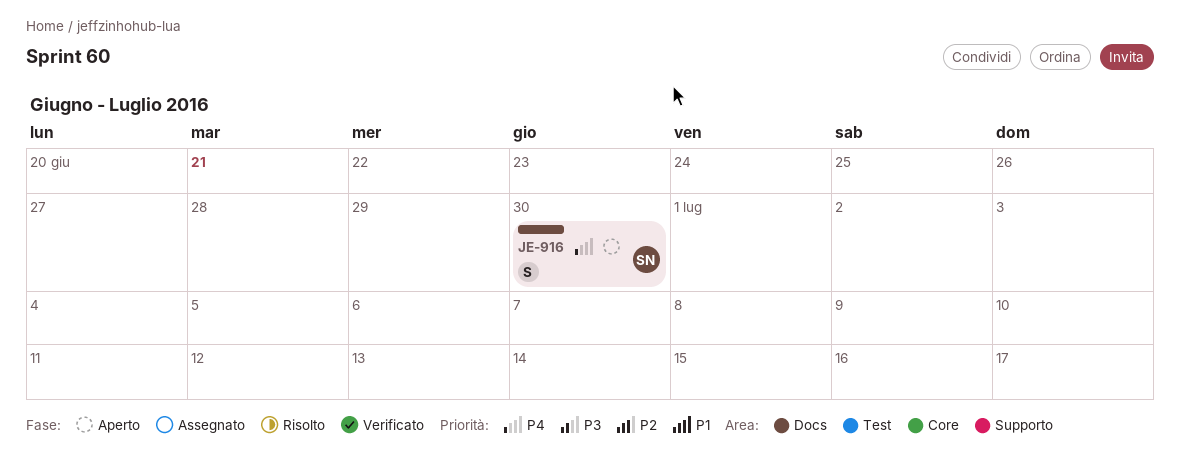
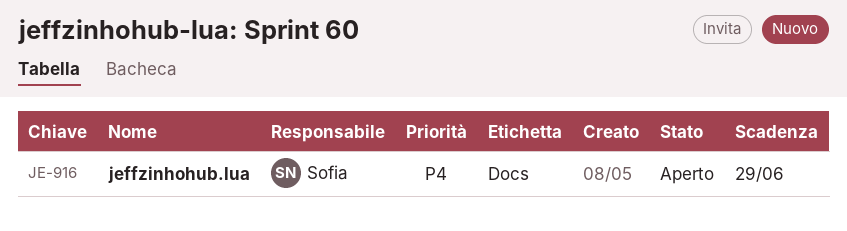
JE-916, due: Jun 30 -> Jun 29

